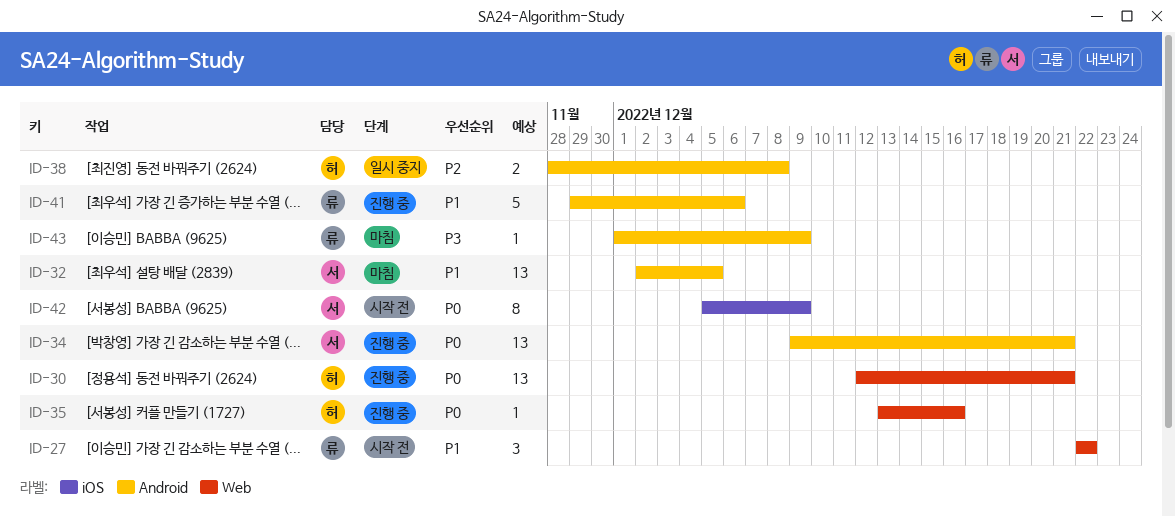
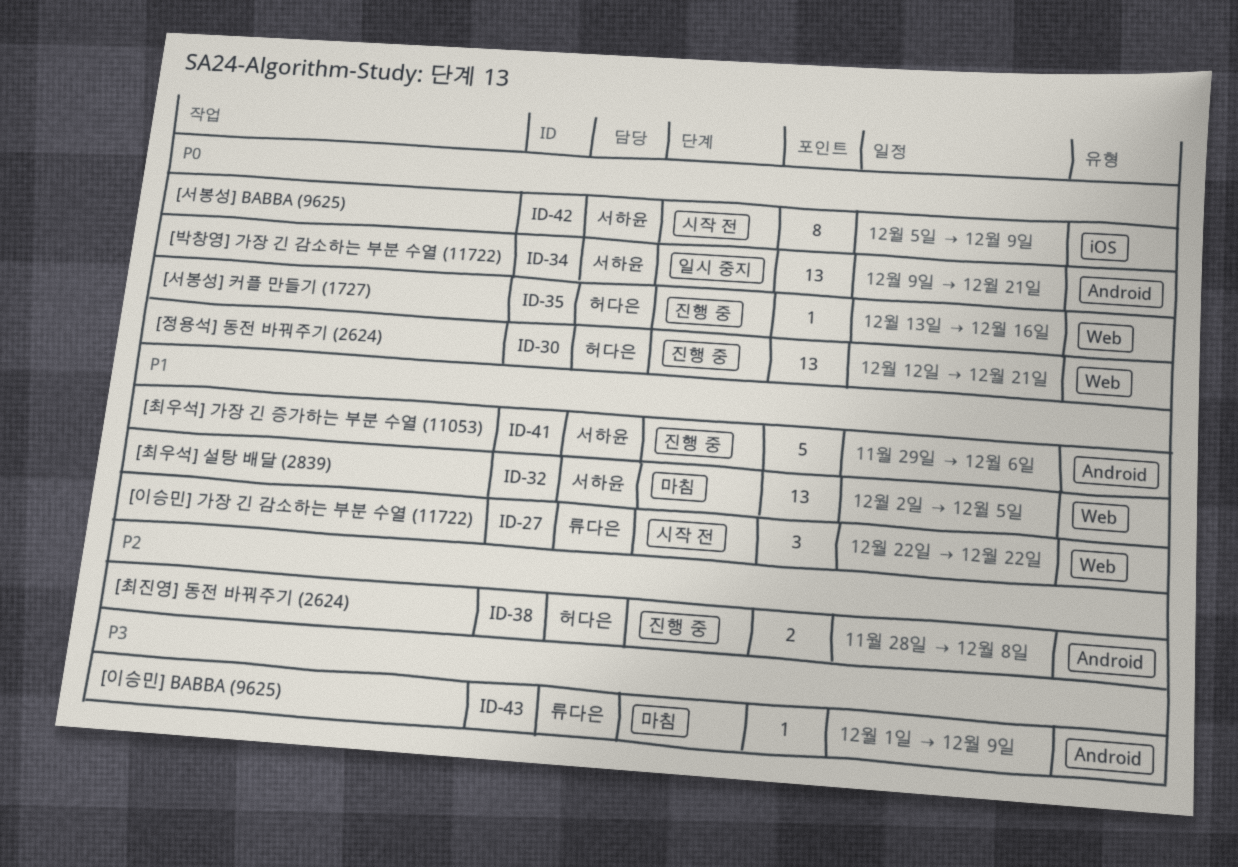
ID-32, label: Android -> Web
ID-34, status: 진행 중 -> 일시 중지
ID-38, status: 일시 중지 -> 진행 중
ID-41, owner: 류다은 -> 서하윤

